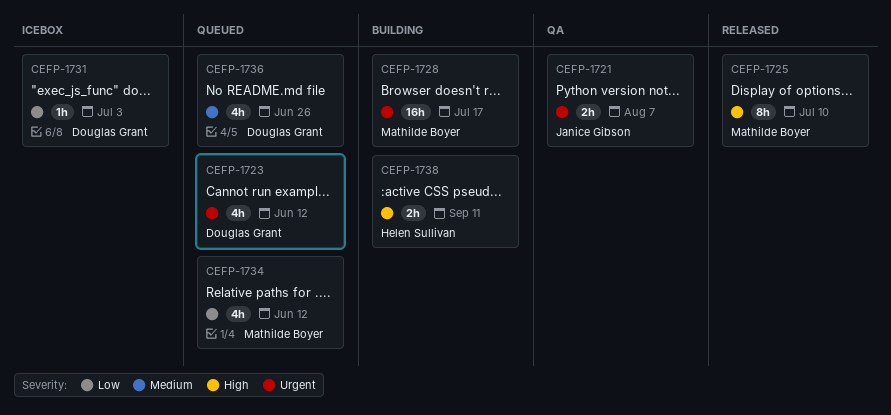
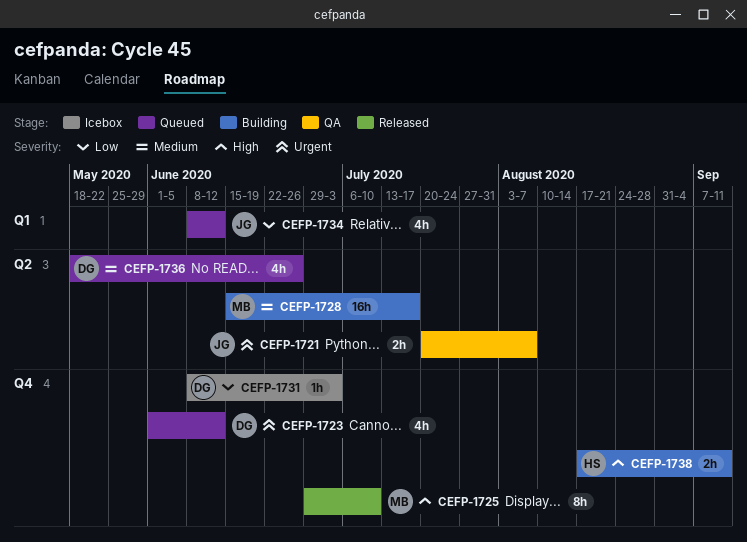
CEFP-1728, priority: Urgent -> Medium
CEFP-1734, owner: Mathilde Boyer -> Janice Gibson

